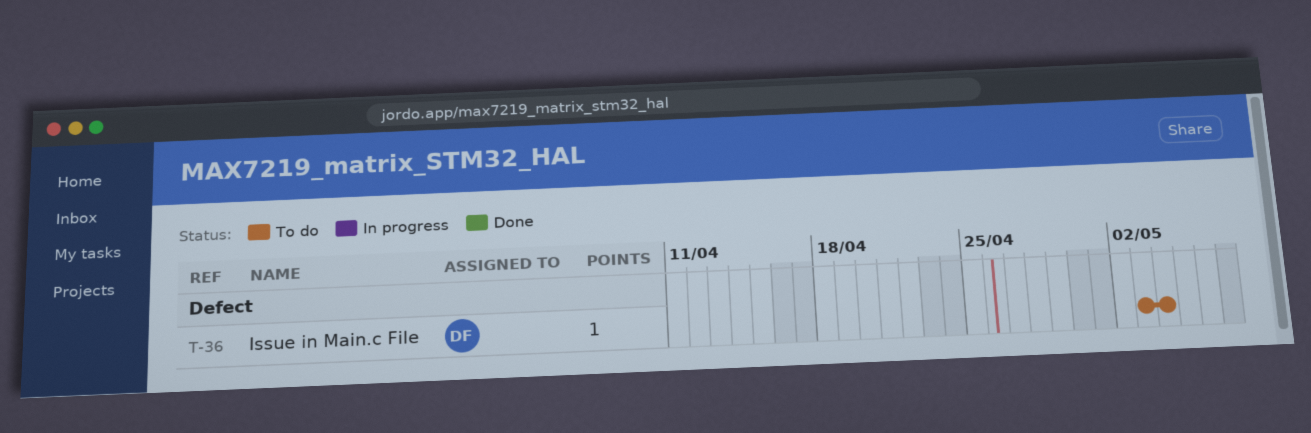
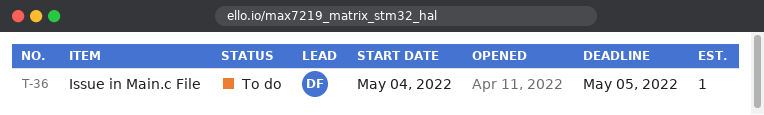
T-36, start: May 3 -> May 4
T-36, due: May 4 -> May 5

